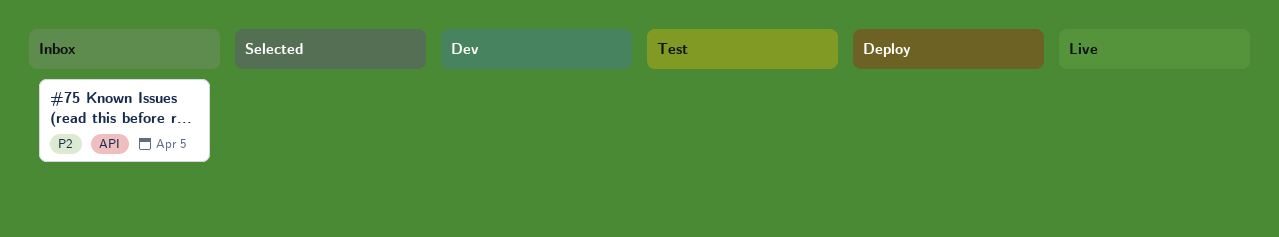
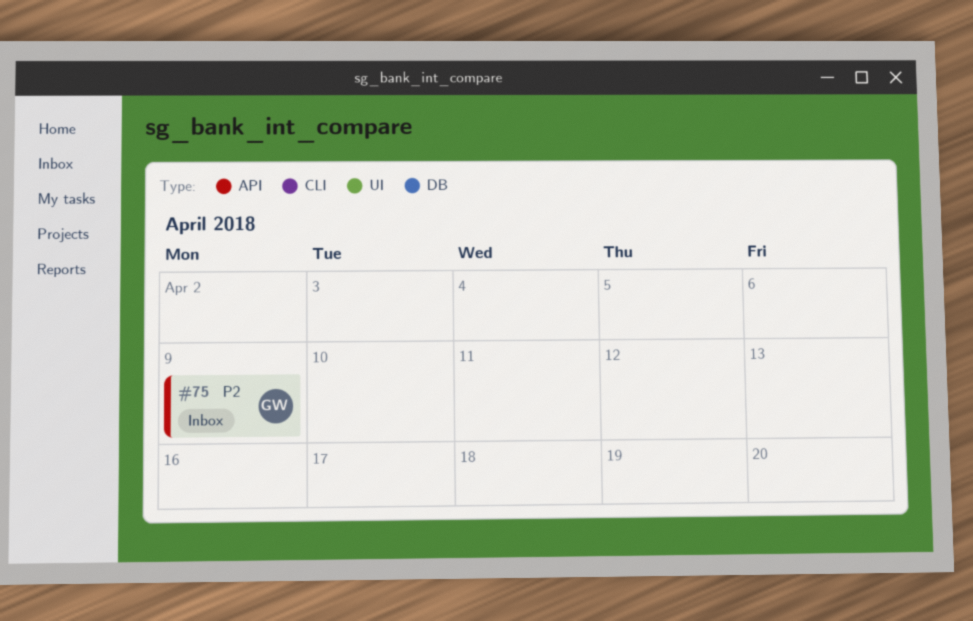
#75, due: Apr 5 -> Apr 9

